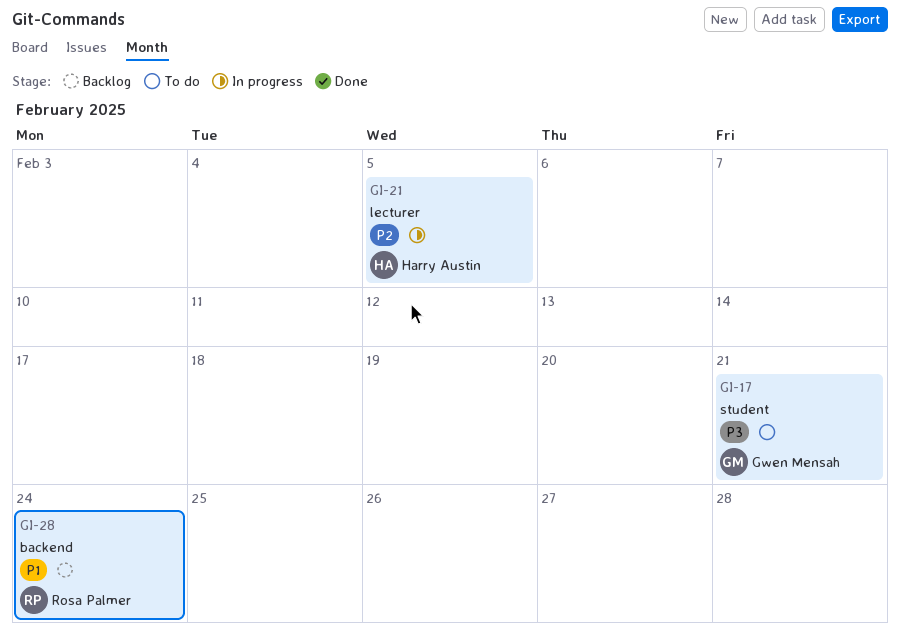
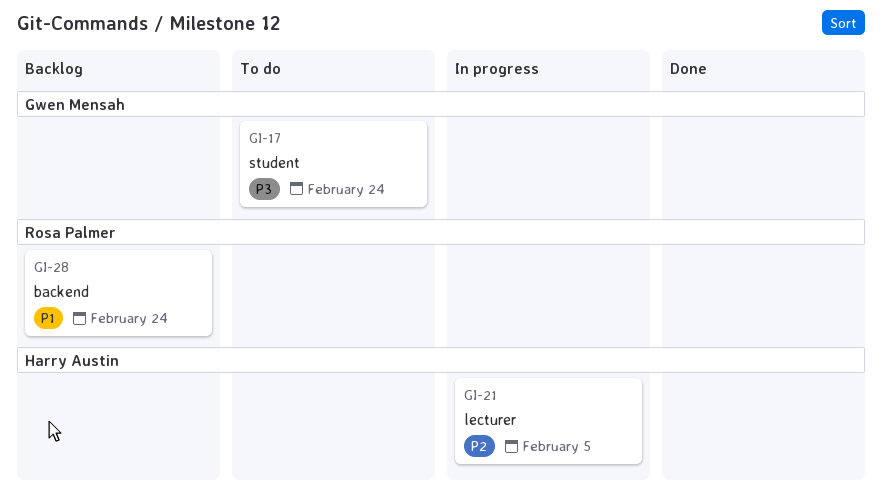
GI-17, due: Feb 21 -> Feb 24

